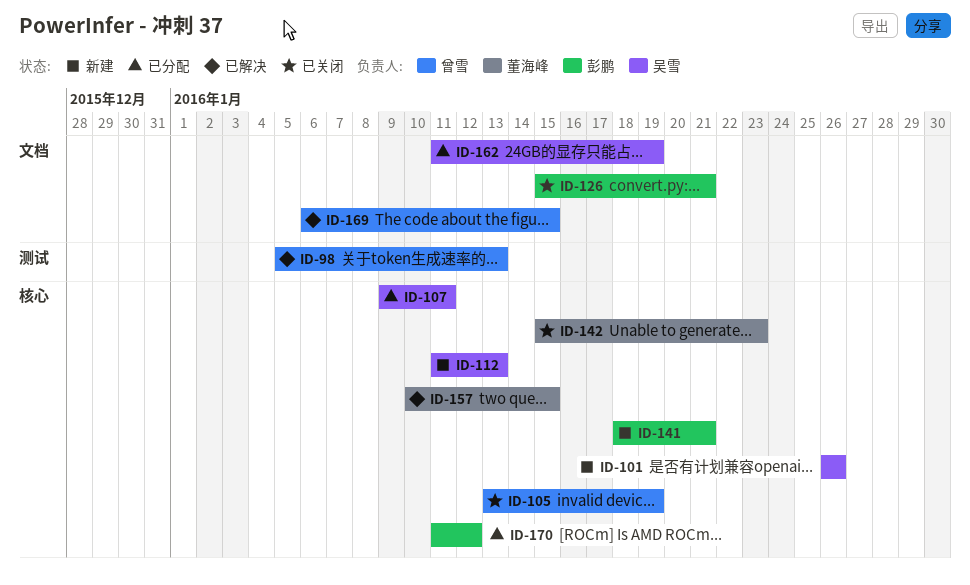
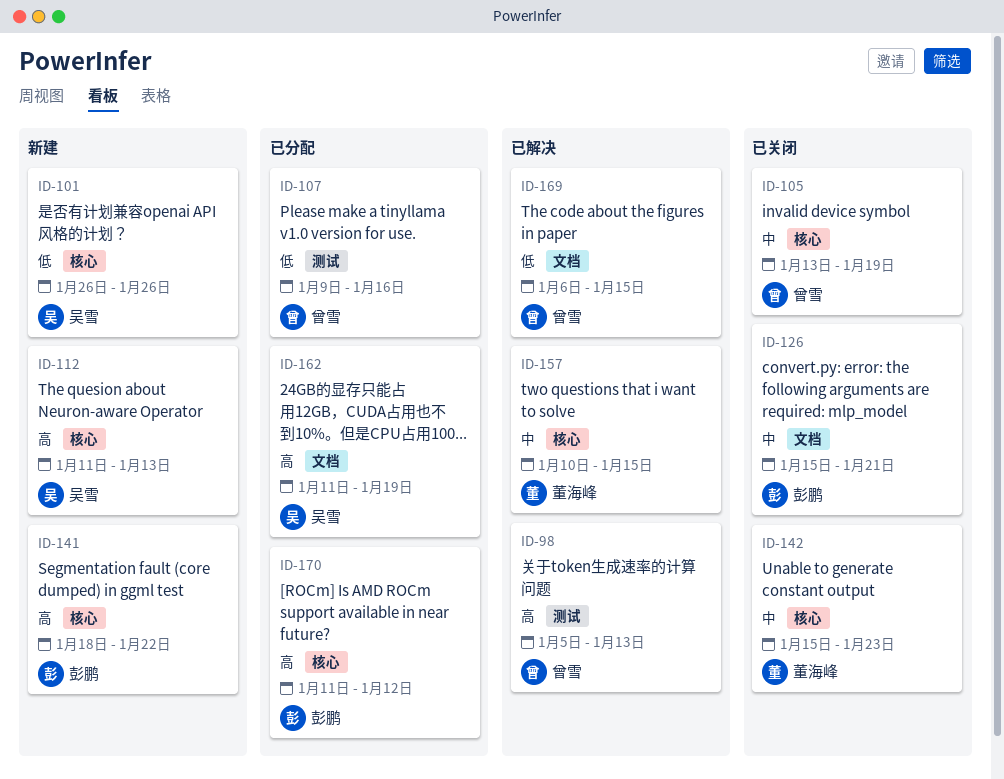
ID-107, owner: 吴雪 -> 曾雪
ID-107, label: 核心 -> 测试
ID-107, due: Jan 11 -> Jan 16
ID-141, due: Jan 21 -> Jan 22

